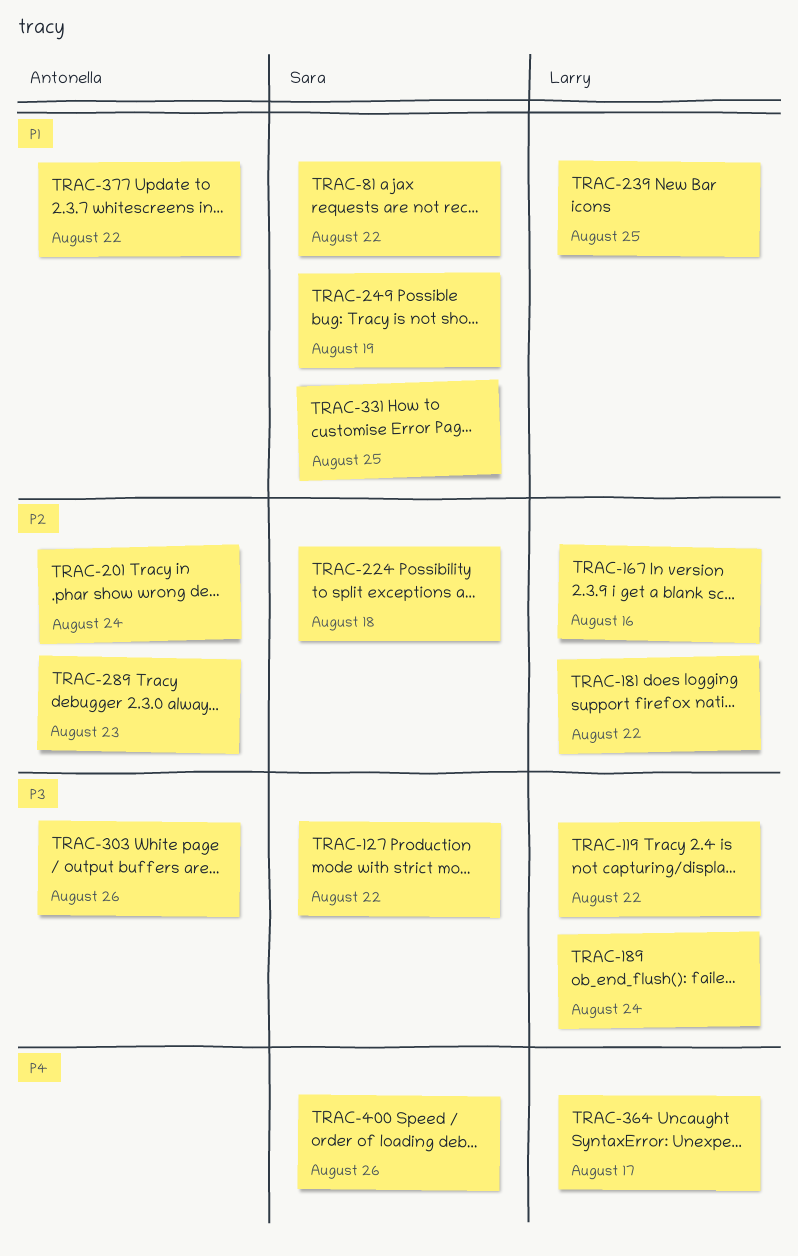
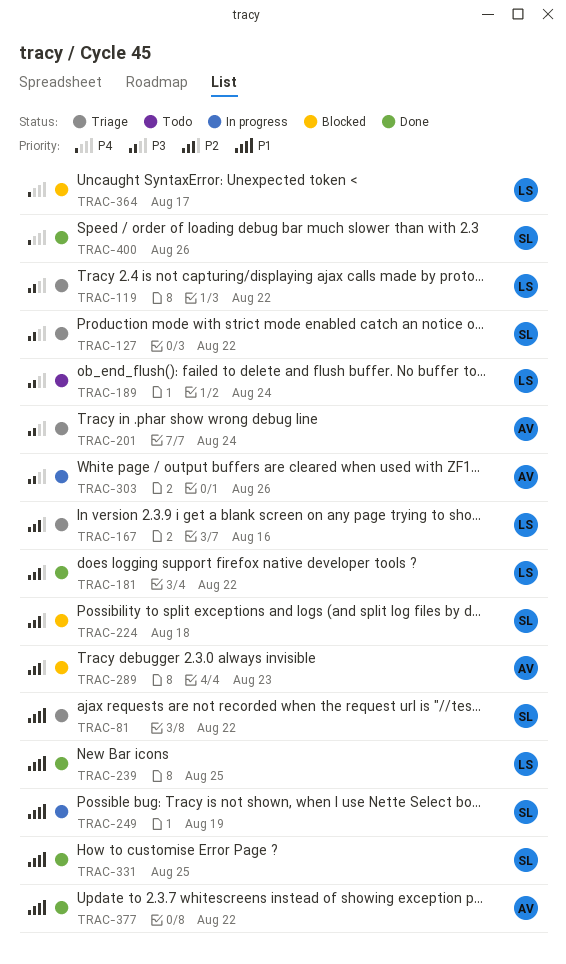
TRAC-201, priority: P2 -> P3

